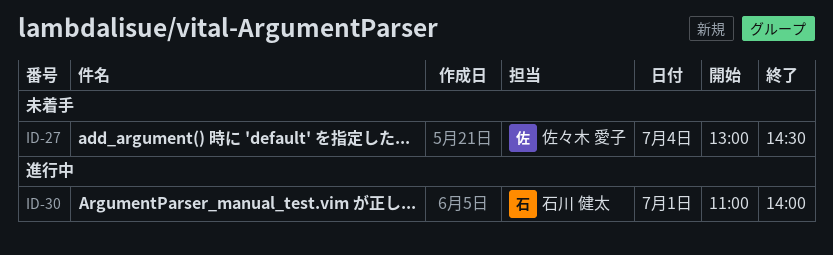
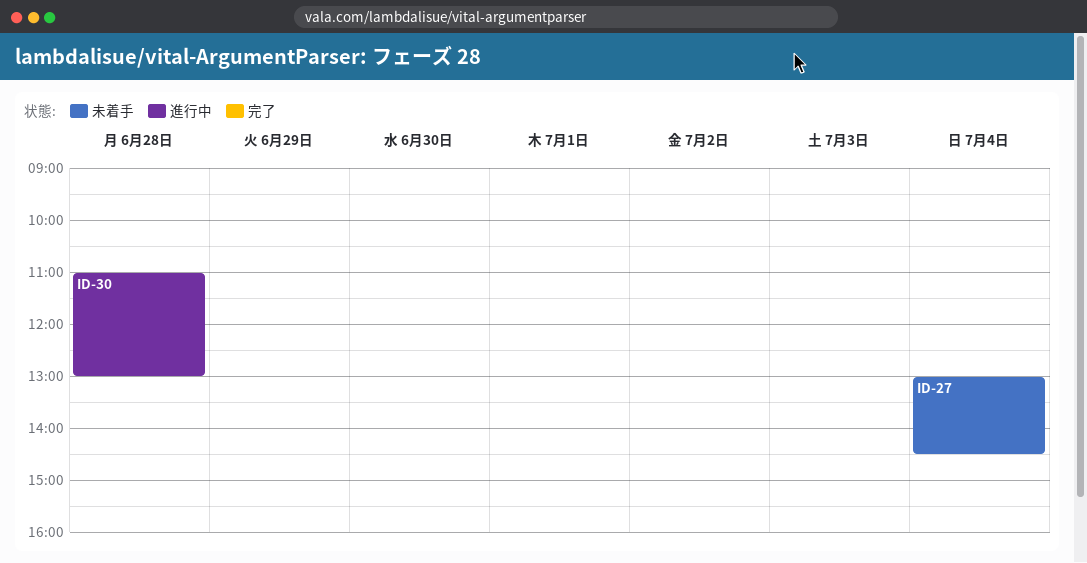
ID-30, day: Jul 1 -> Jun 28
ID-30, ends: 14:00 -> 13:00

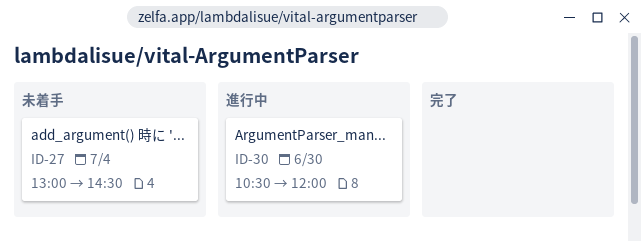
ID-30, day: Jun 28 -> Jun 30
ID-30, begins: 11:00 -> 10:30
ID-30, ends: 13:00 -> 12:00

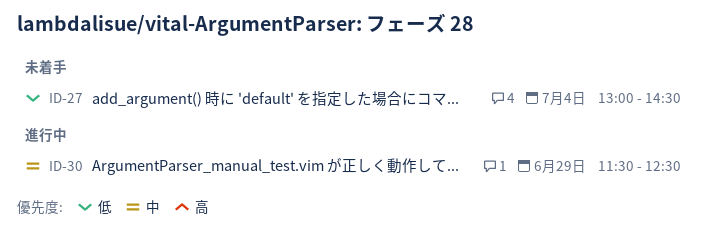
ID-30, day: Jun 30 -> Jun 29
ID-30, begins: 10:30 -> 11:30
ID-30, ends: 12:00 -> 12:30

